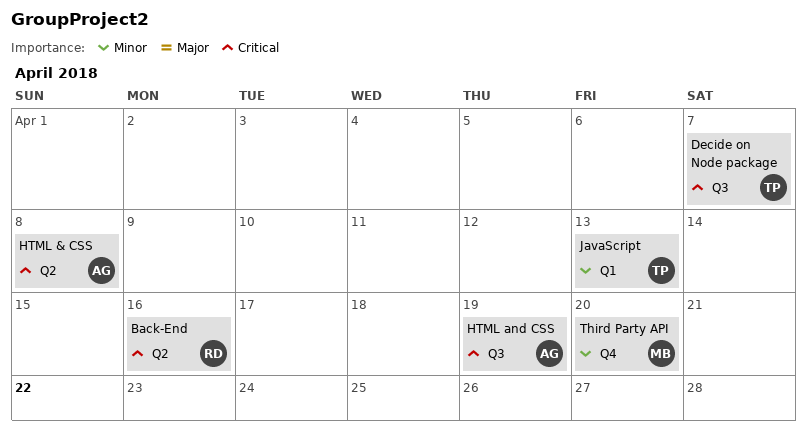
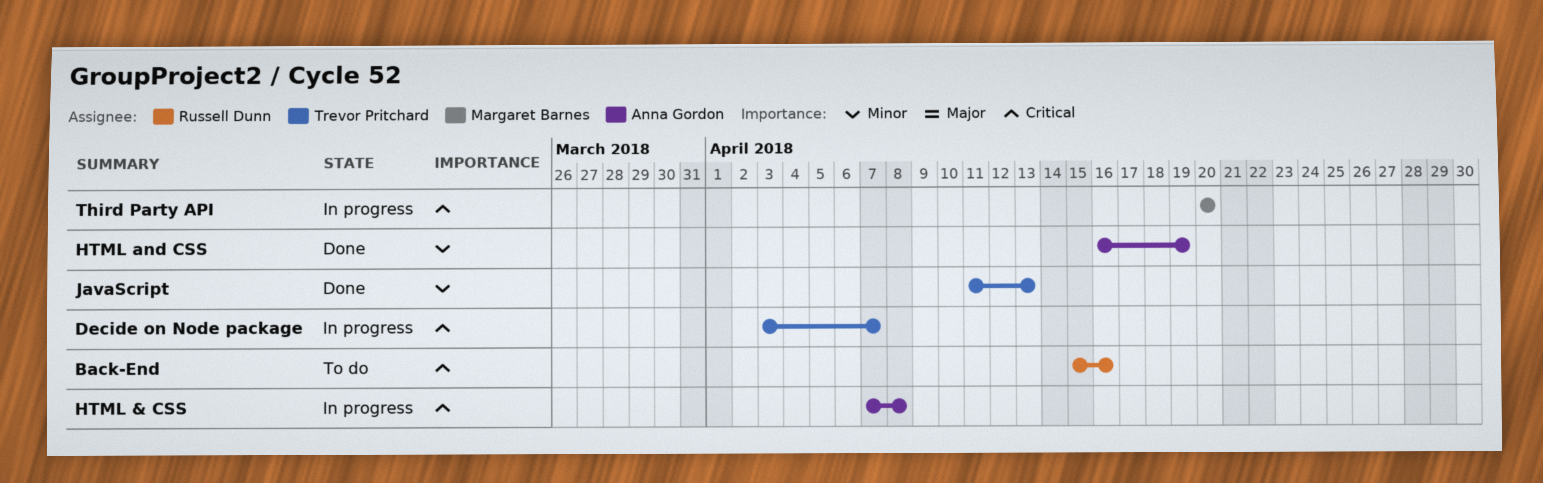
HTML and CSS, priority: Critical -> Minor
Third Party API, priority: Minor -> Critical

